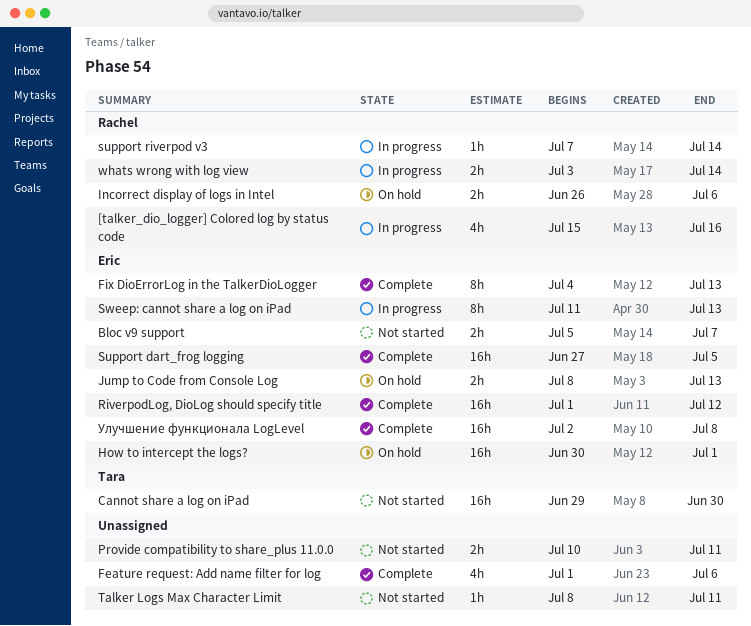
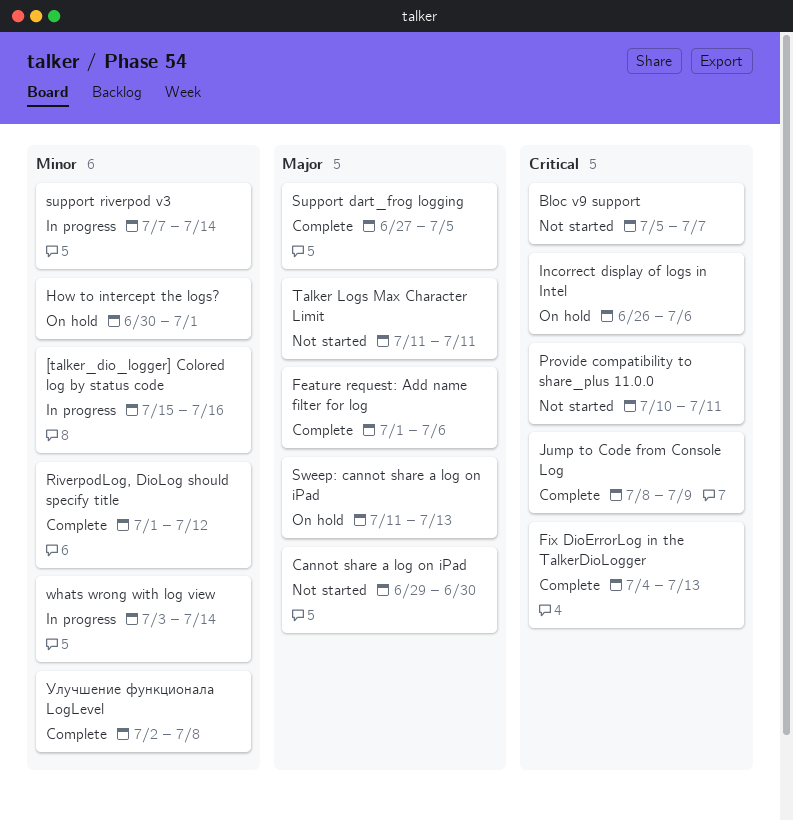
Jump to Code from Console Log, status: On hold -> Complete
Jump to Code from Console Log, due: Jul 13 -> Jul 9
Sweep: cannot share a log on iPad, status: In progress -> On hold
Talker Logs Max Character Limit, start: Jul 8 -> Jul 11

